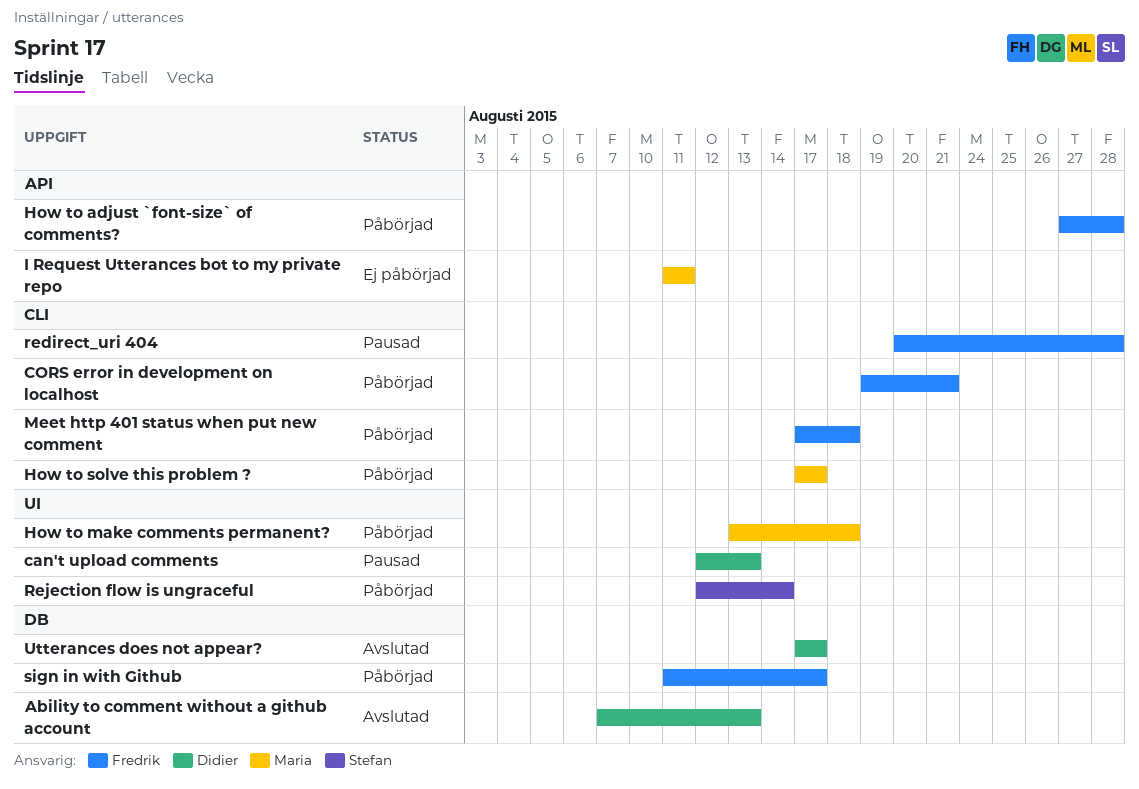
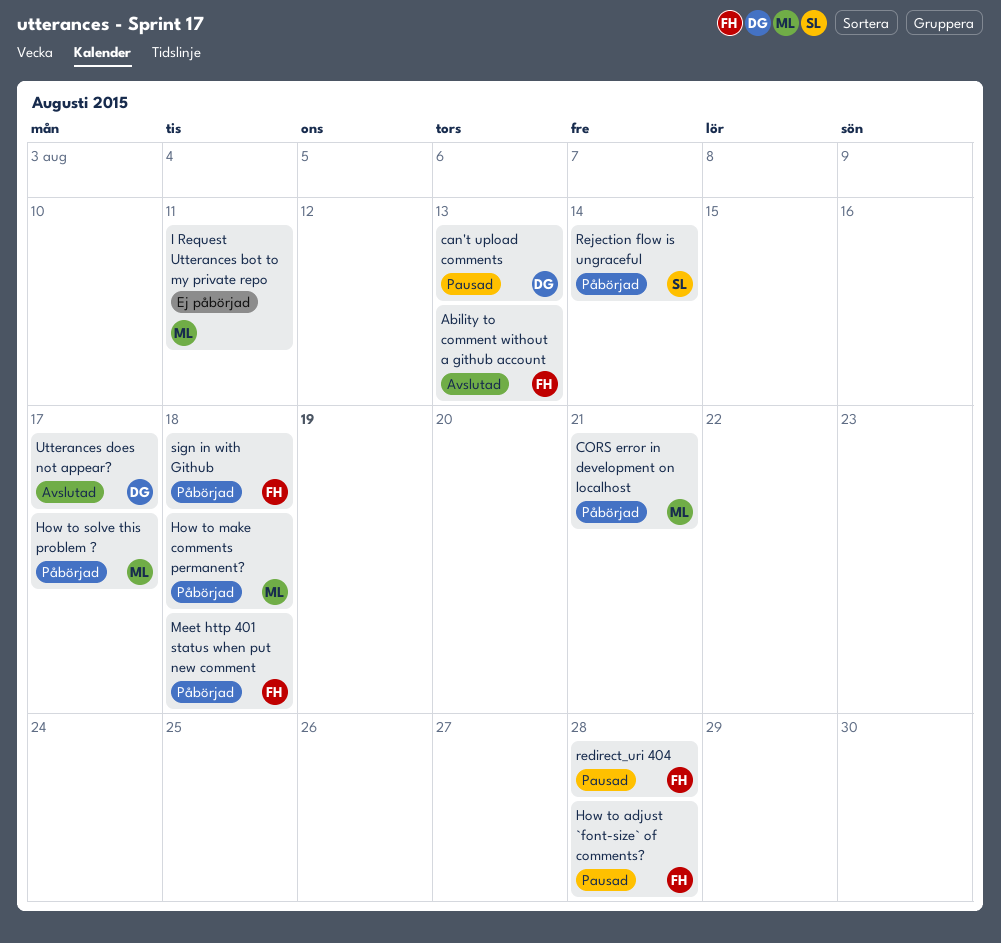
Ability to comment without a github account, owner: Didier -> Fredrik
CORS error in development on localhost, owner: Fredrik -> Maria
How to adjust `font-size` of comments?, status: Påbörjad -> Pausad
sign in with Github, due: Aug 17 -> Aug 18

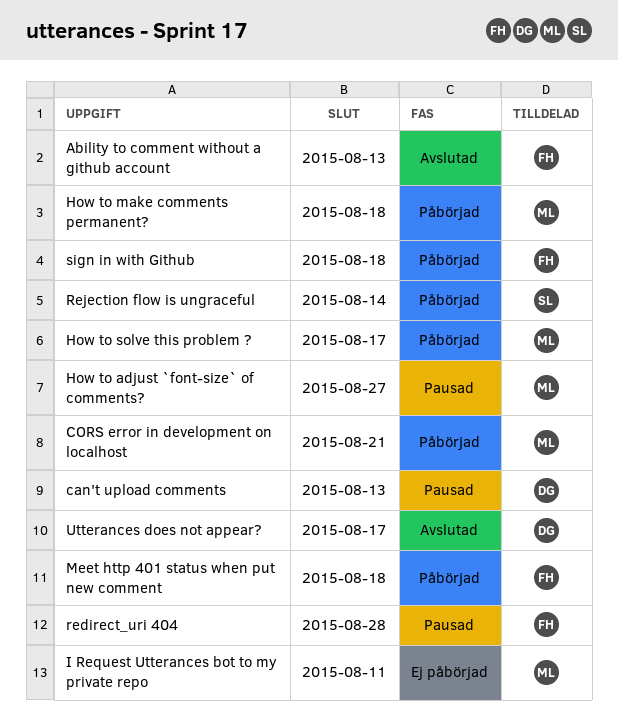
How to adjust `font-size` of comments?, owner: FH -> ML
How to adjust `font-size` of comments?, due: Aug 28 -> Aug 27

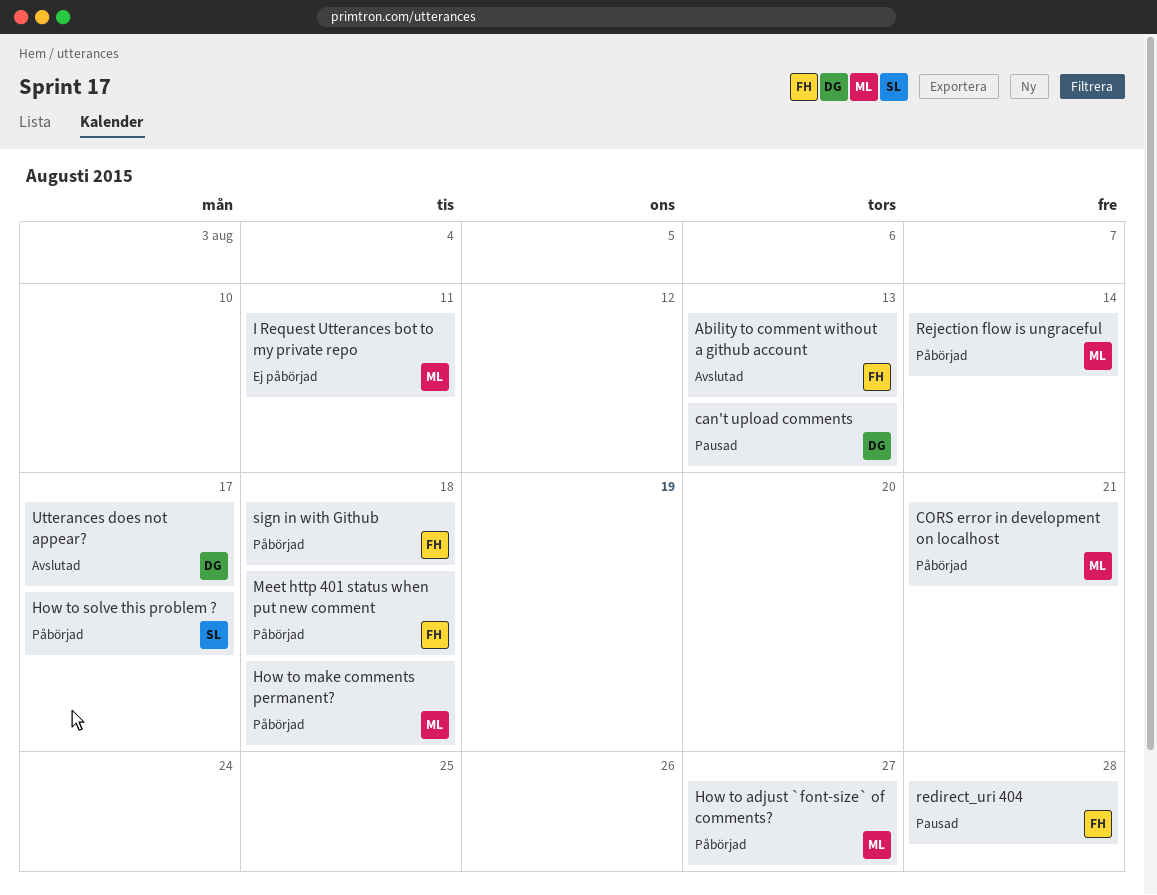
How to adjust `font-size` of comments?, status: Pausad -> Påbörjad
How to solve this problem ?, owner: ML -> SL
Rejection flow is ungraceful, owner: SL -> ML

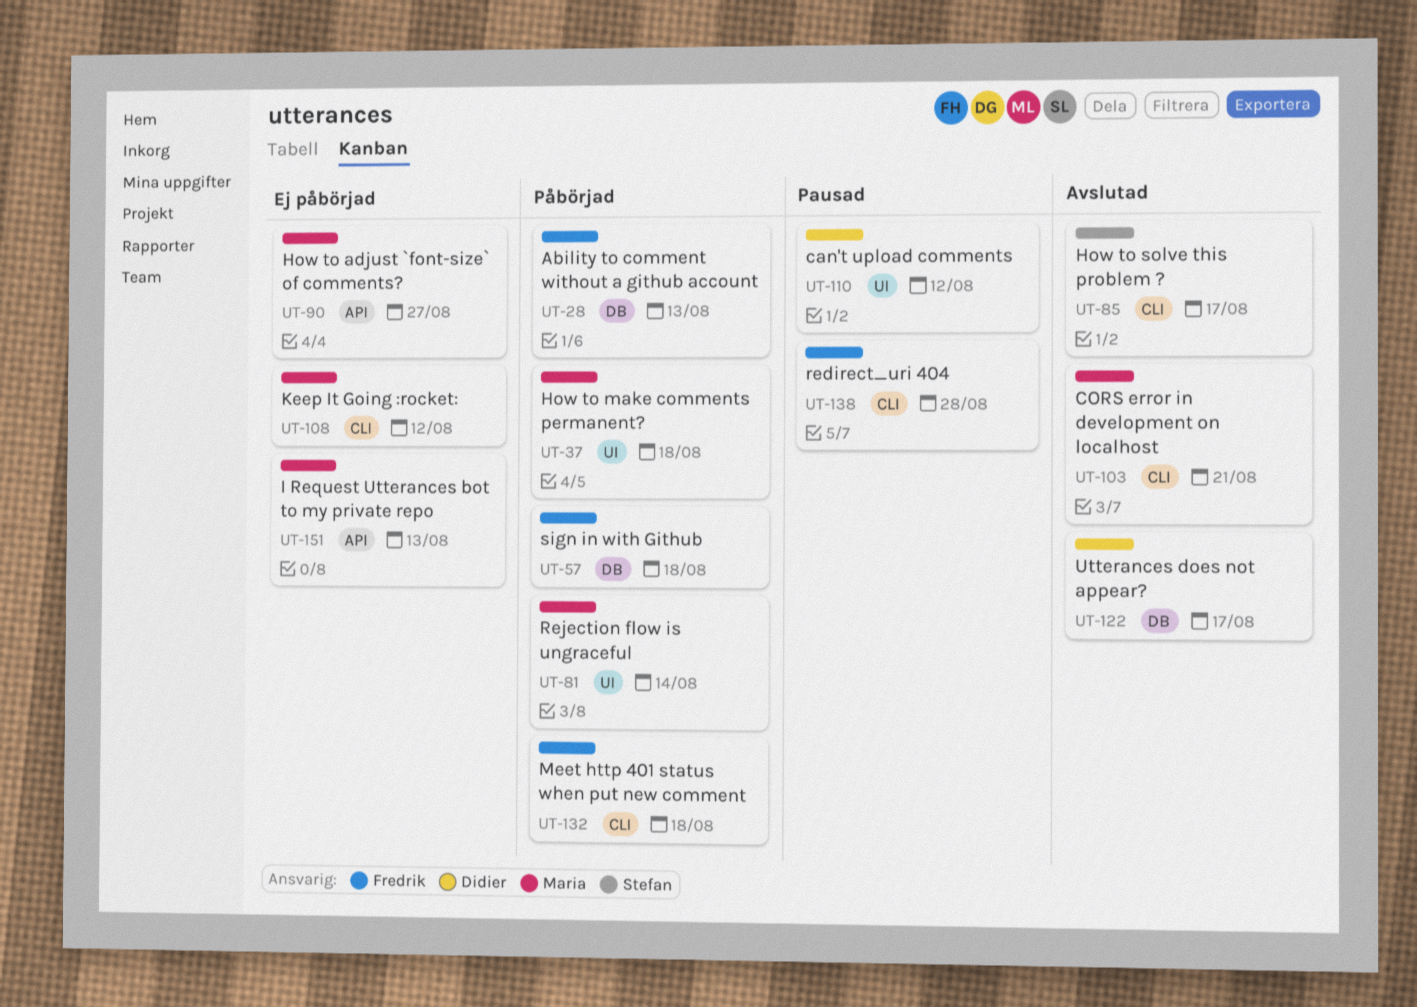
Ability to comment without a github account, status: Avslutad -> Påbörjad
can't upload comments, due: Aug 13 -> Aug 12
CORS error in development on localhost, status: Påbörjad -> Avslutad
How to adjust `font-size` of comments?, status: Påbörjad -> Ej påbörjad
How to solve this problem ?, status: Påbörjad -> Avslutad
I Request Utterances bot to my private repo, due: Aug 11 -> Aug 13
Keep It Going :rocket:: none -> present

